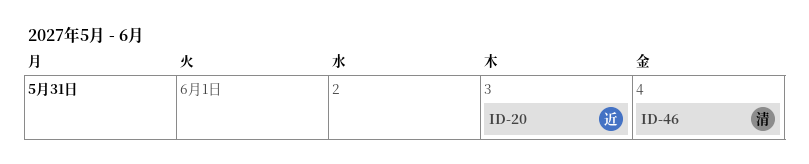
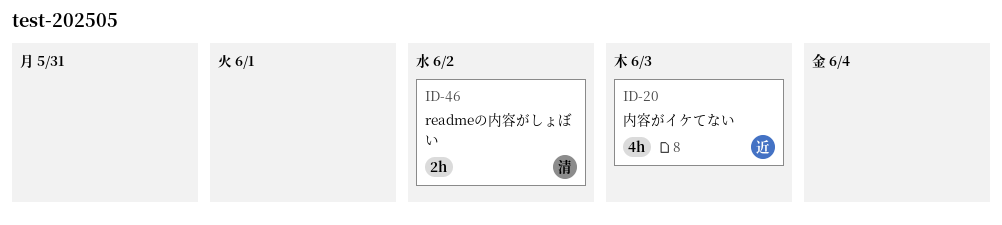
ID-46, due: Jun 4 -> Jun 2

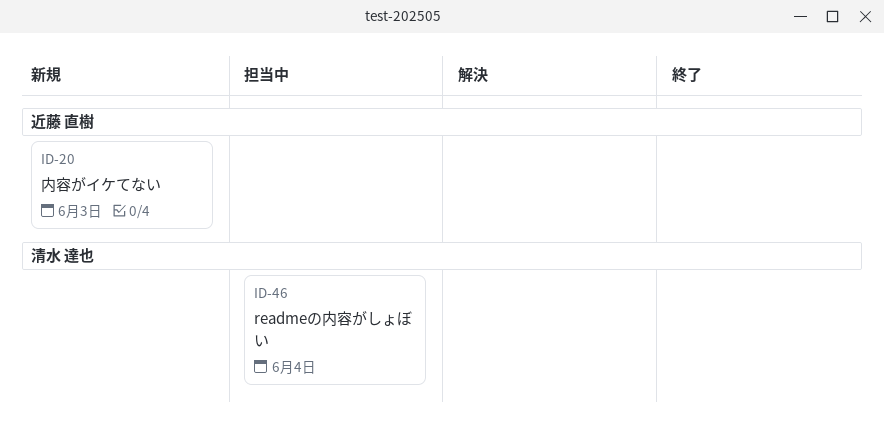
ID-46, due: Jun 2 -> Jun 4

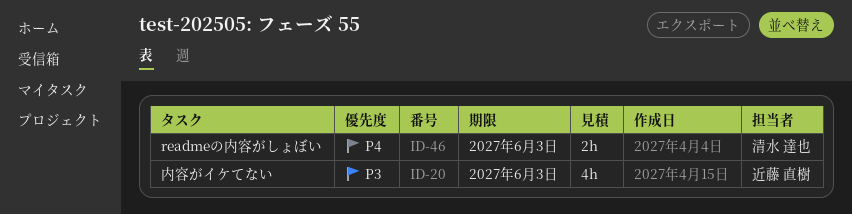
ID-46, due: Jun 4 -> Jun 3

